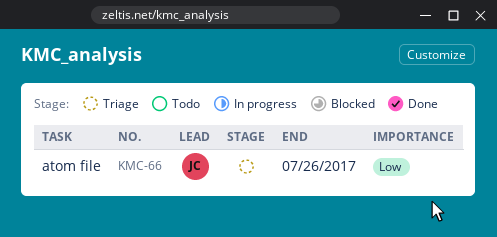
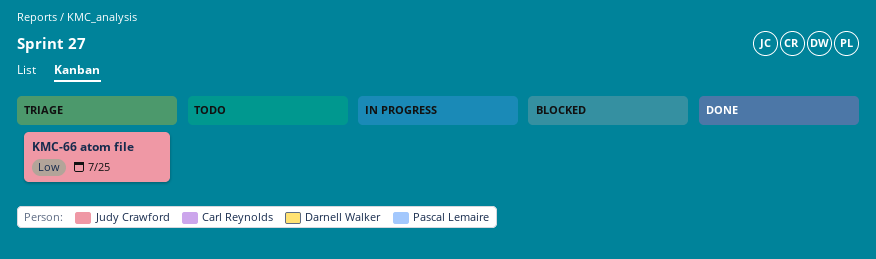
KMC-66, due: Jul 26 -> Jul 25

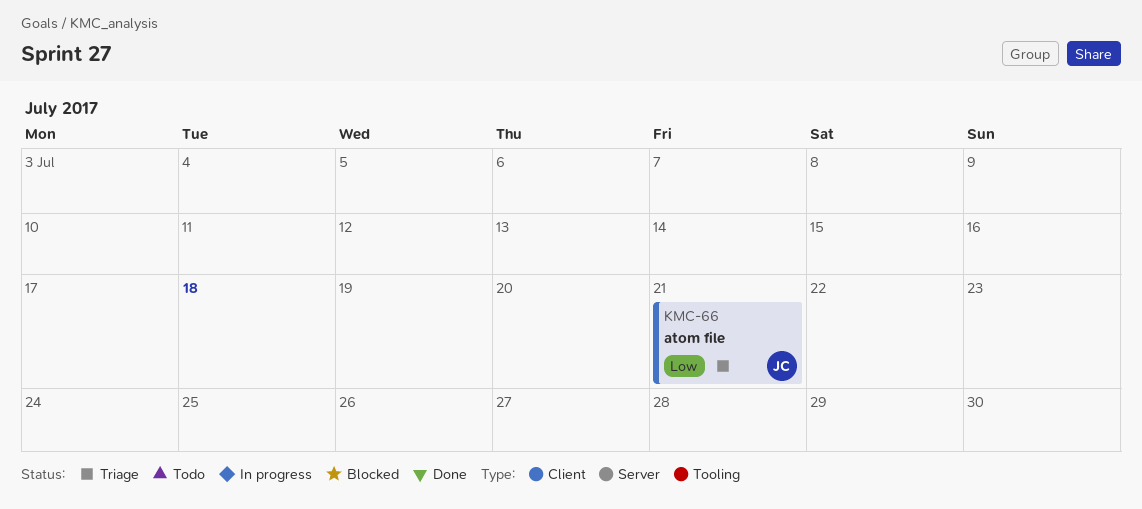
KMC-66, due: Jul 25 -> Jul 21

